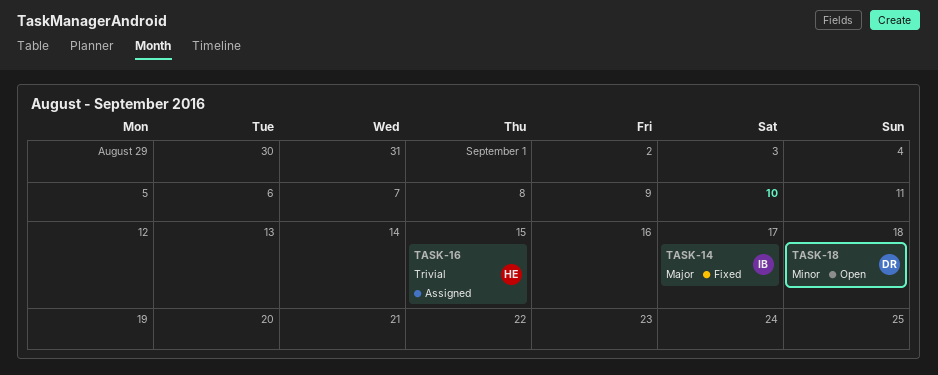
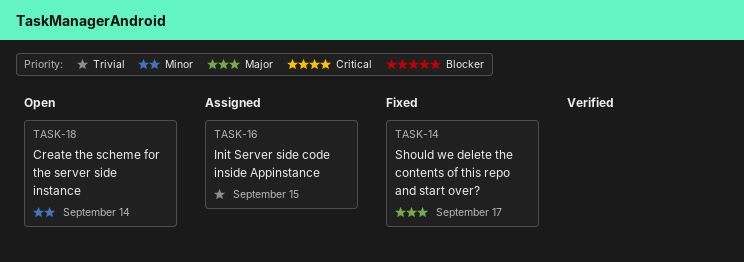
TASK-18, due: Sep 18 -> Sep 14

